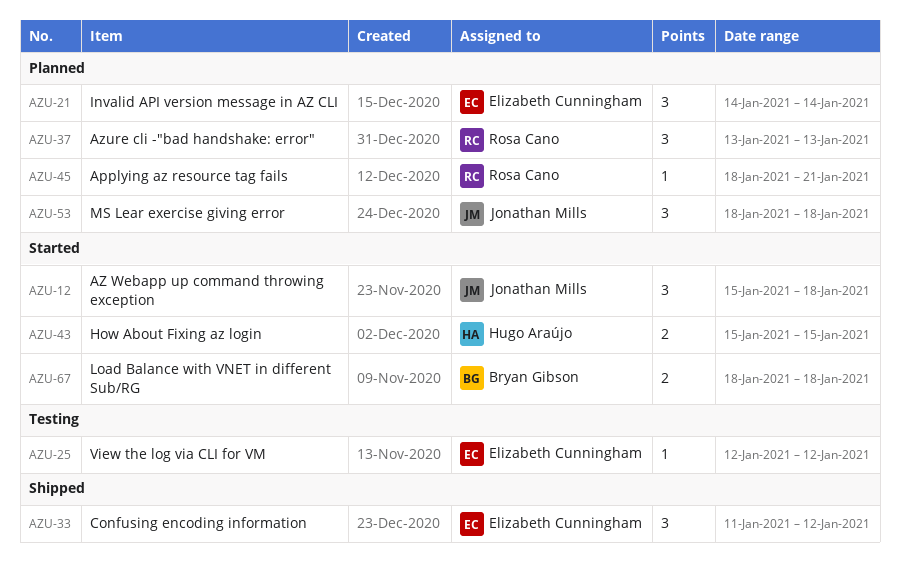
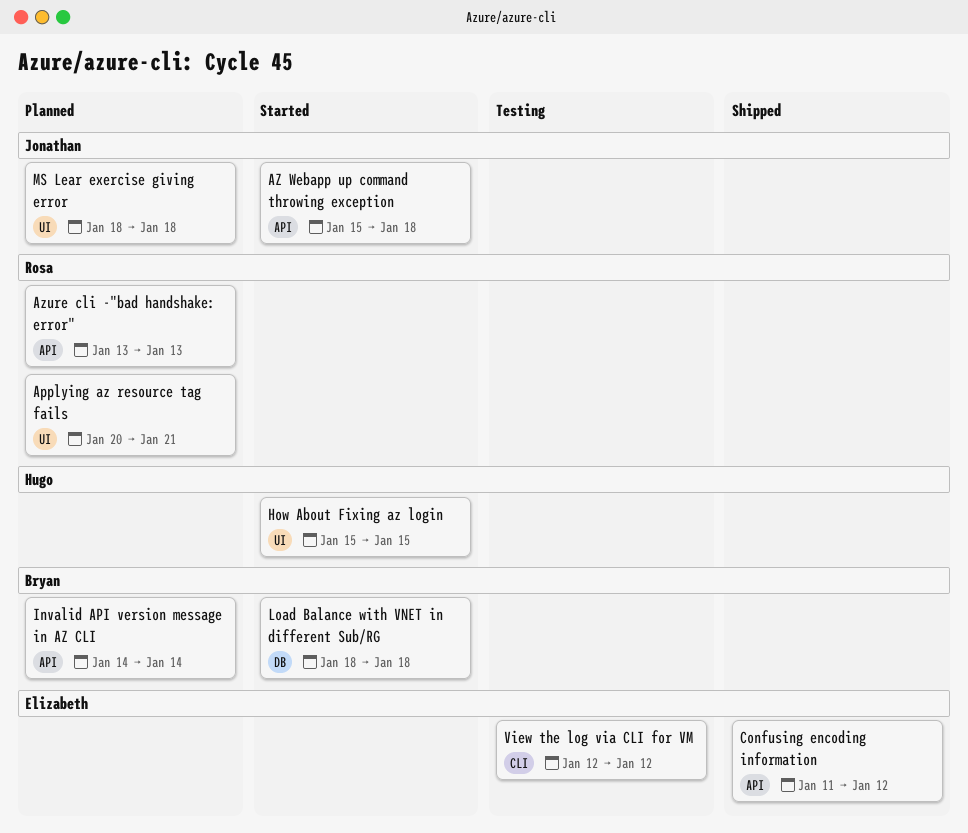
Applying az resource tag fails, start: Jan 18 -> Jan 20
Invalid API version message in AZ CLI, owner: Elizabeth Cunningham -> Bryan Gibson

